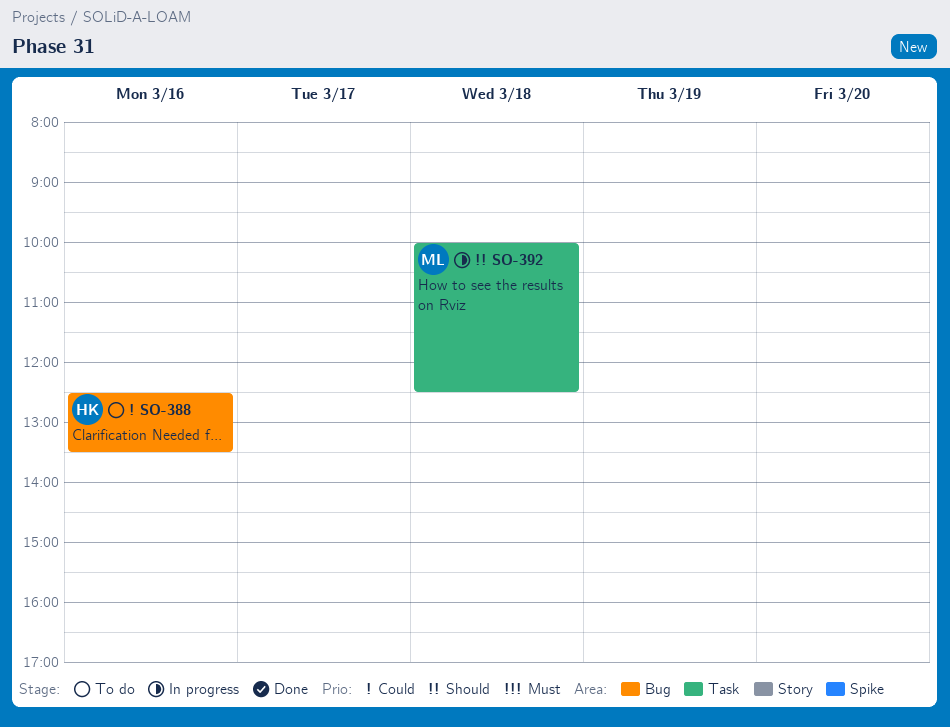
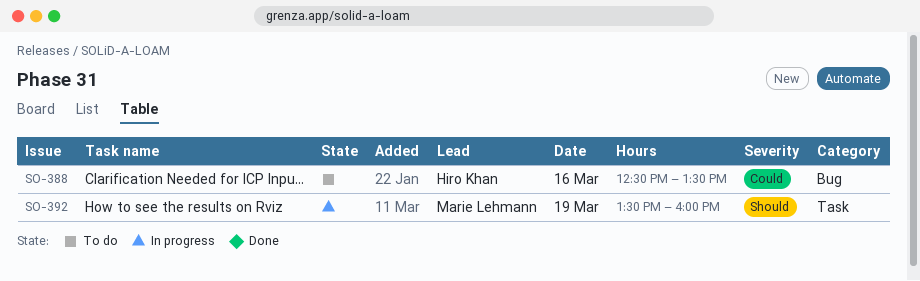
SO-392, day: Mar 18 -> Mar 19
SO-392, begins: 10:00 -> 13:30
SO-392, ends: 12:30 -> 16:00

